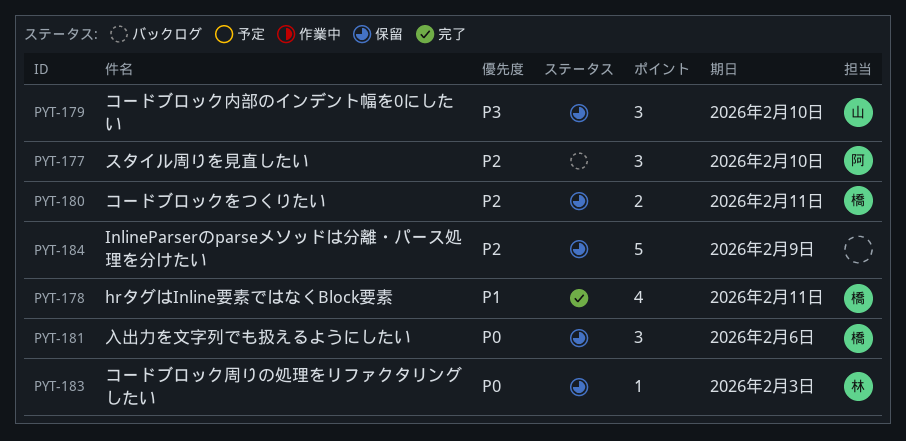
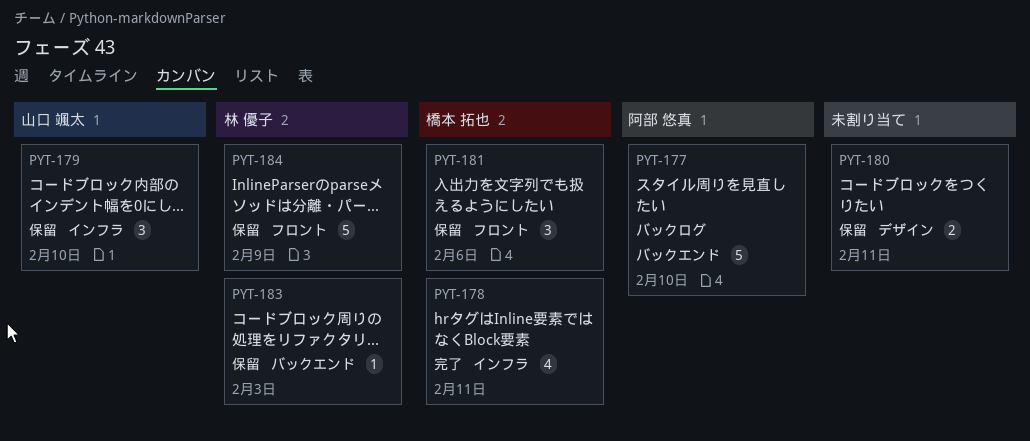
PYT-177, estimate: 3 -> 5
PYT-180, owner: 橋本 拓也 -> none
PYT-184, owner: none -> 林 優子

